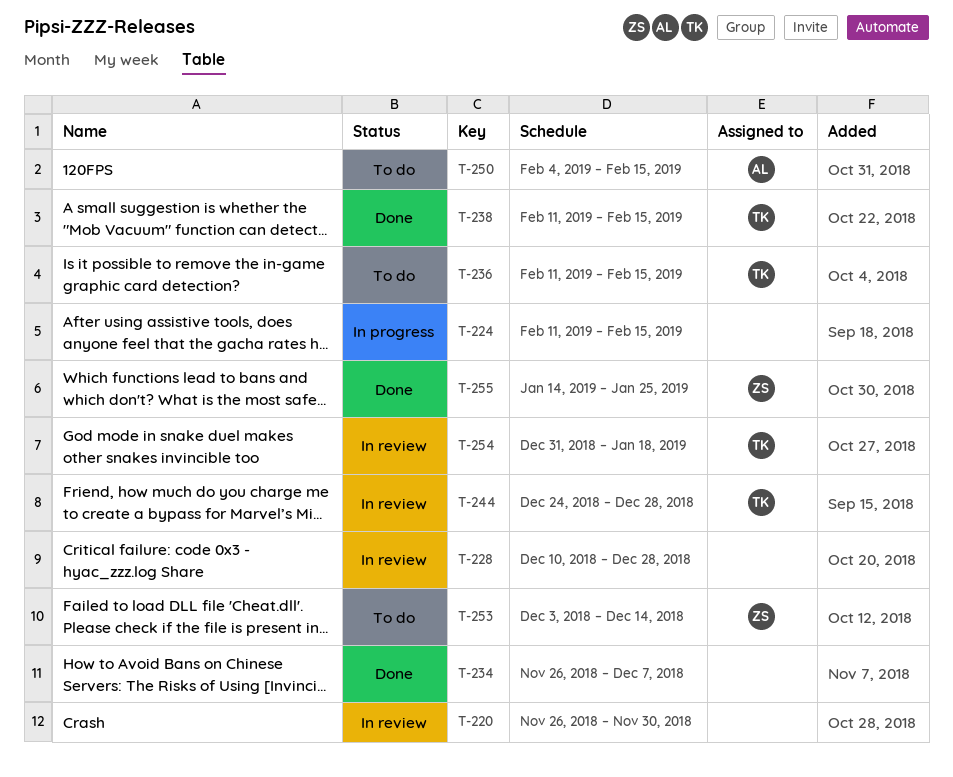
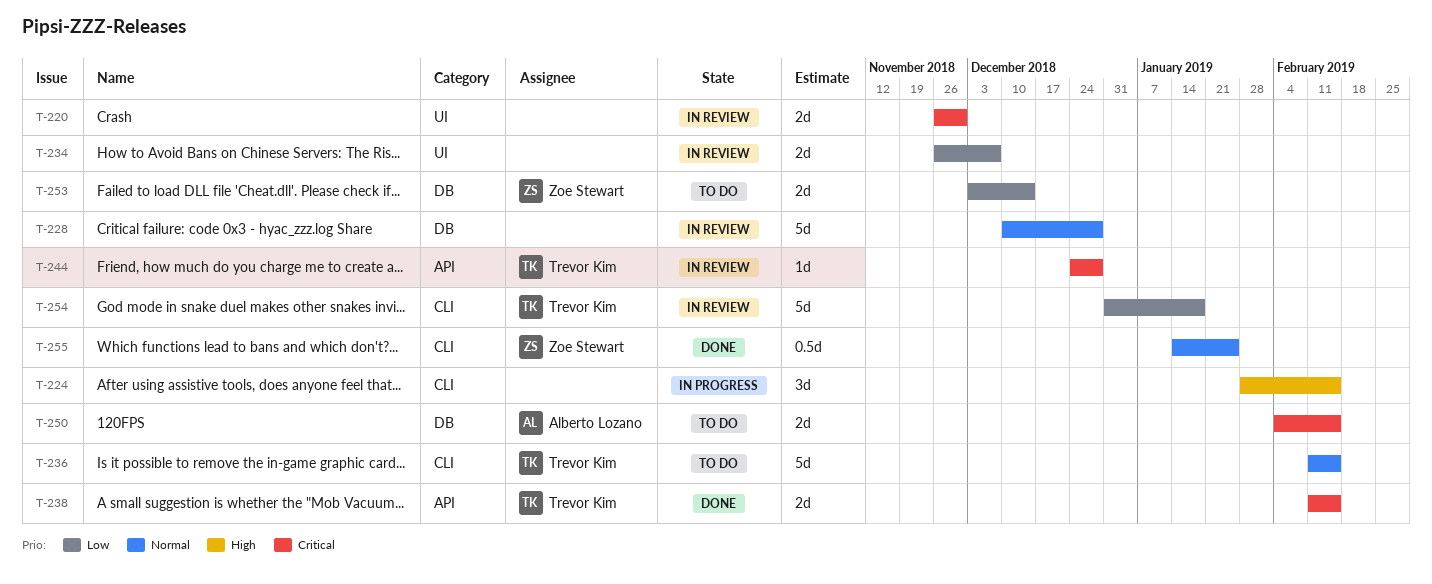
T-224, start: Feb 11 -> Jan 28
T-234, status: Done -> In review

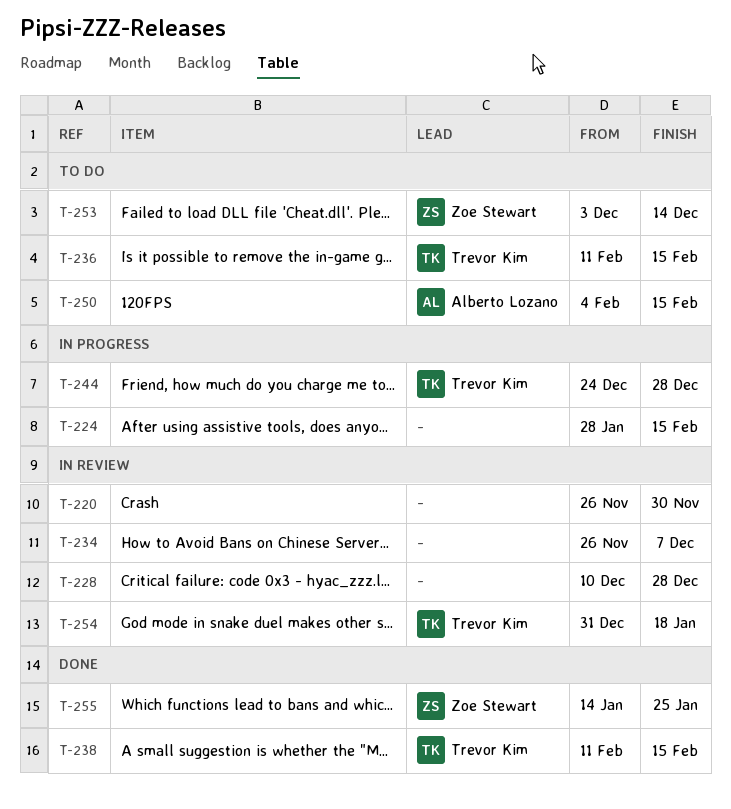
T-244, status: In review -> In progress

